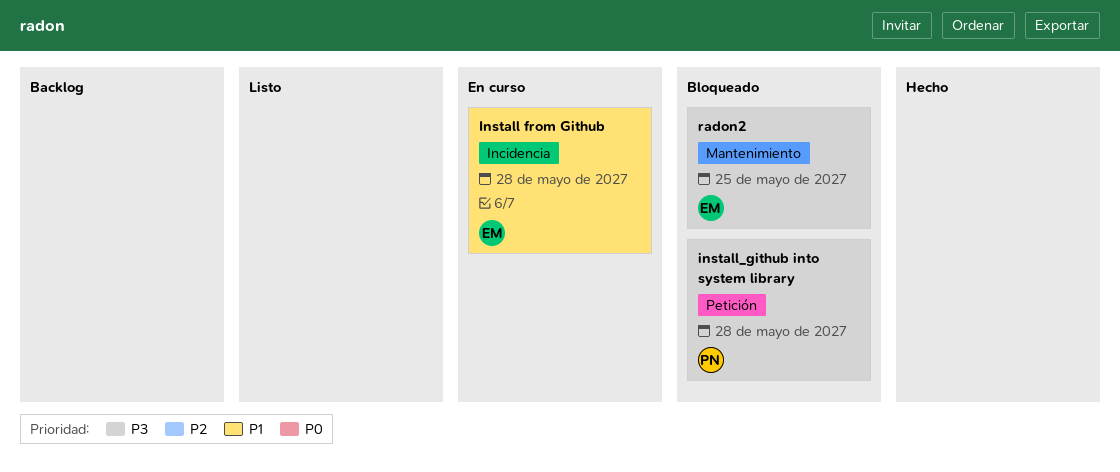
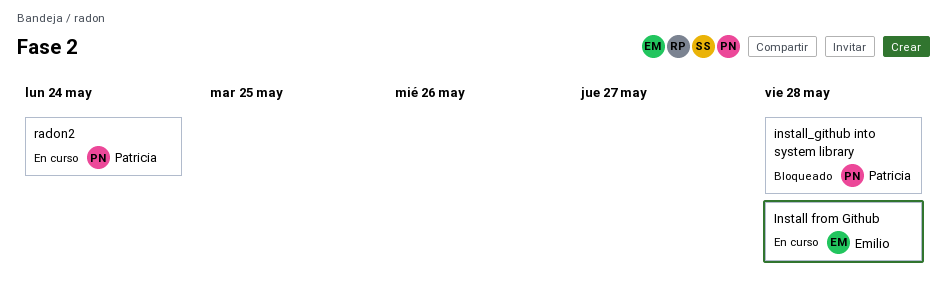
radon2, status: Bloqueado -> En curso
radon2, owner: Emilio -> Patricia
radon2, due: May 25 -> May 24

